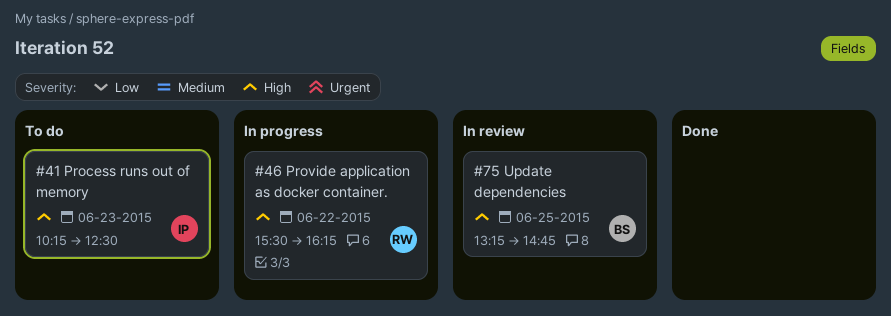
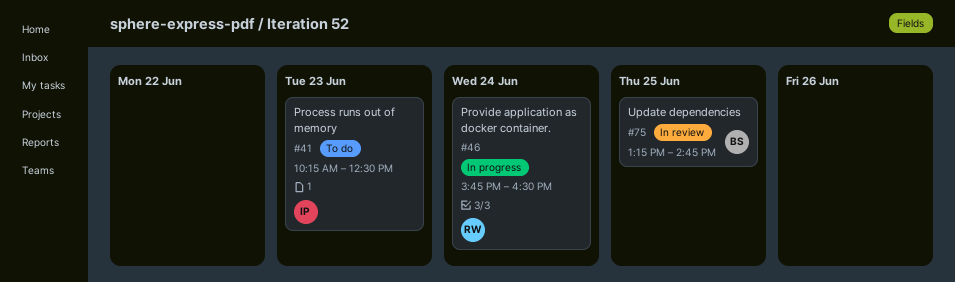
#46, day: Jun 22 -> Jun 24
#46, begins: 15:30 -> 15:45
#46, ends: 16:15 -> 16:30

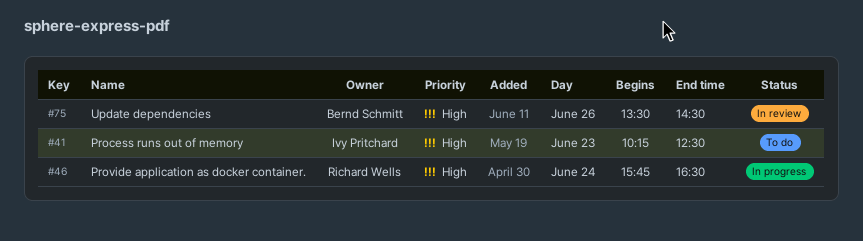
#75, day: Jun 25 -> Jun 26
#75, begins: 13:15 -> 13:30
#75, ends: 14:45 -> 14:30

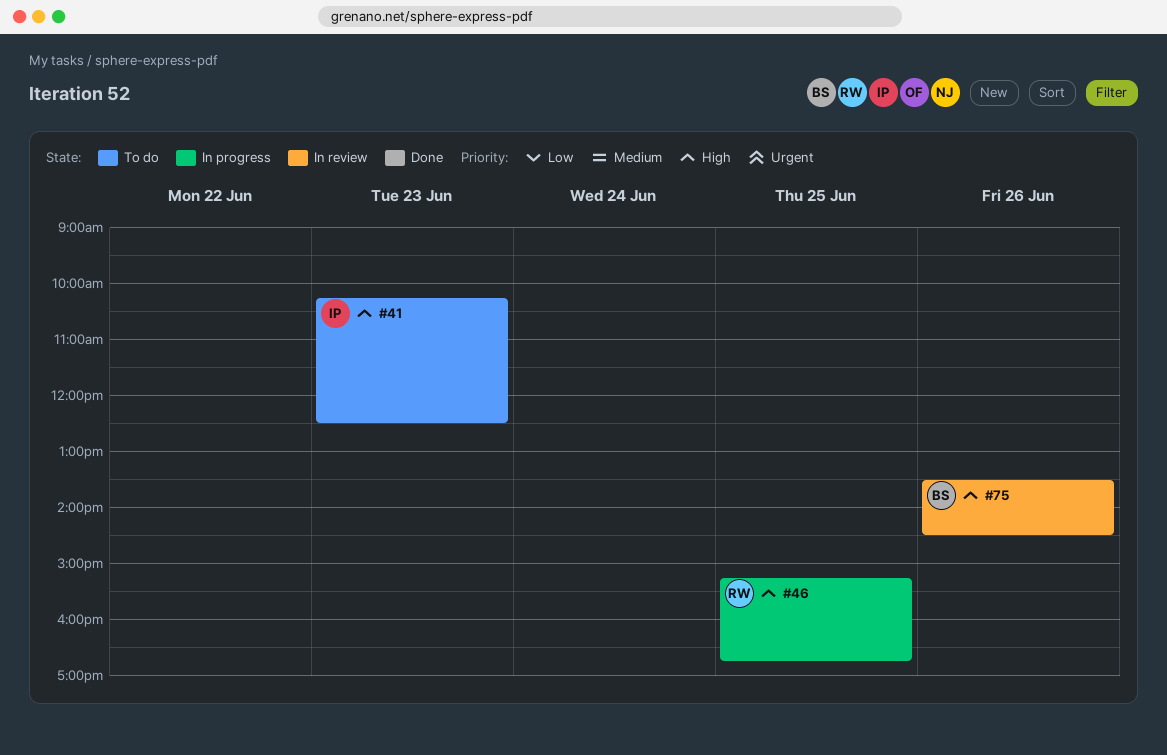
#46, day: Jun 24 -> Jun 25
#46, begins: 15:45 -> 15:15
#46, ends: 16:30 -> 16:45

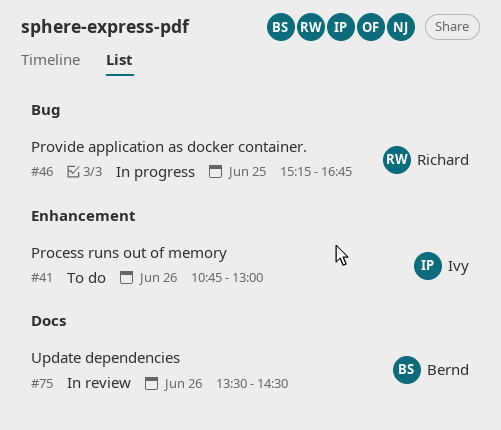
#41, day: Jun 23 -> Jun 26
#41, begins: 10:15 -> 10:45
#41, ends: 12:30 -> 13:00

